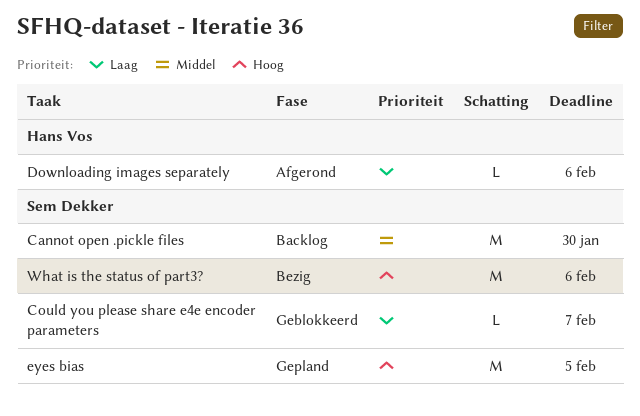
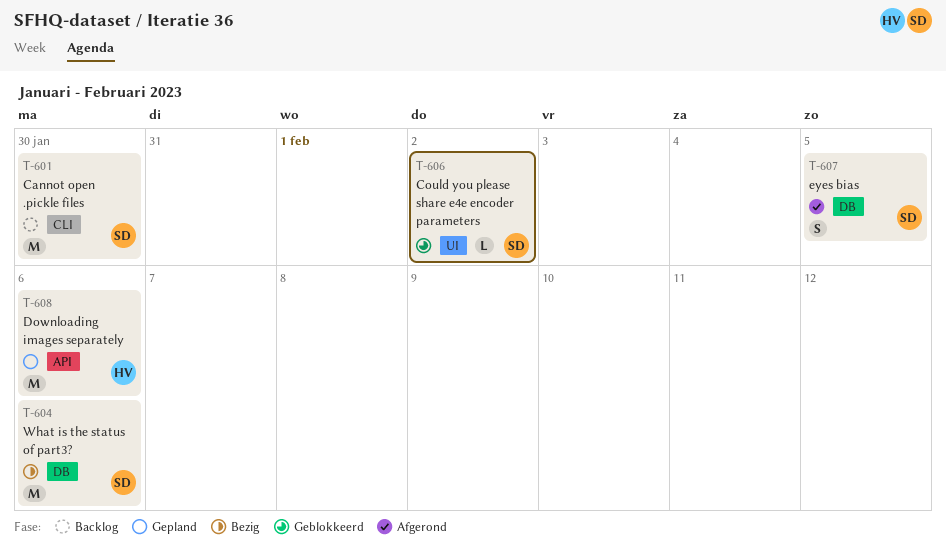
Could you please share e4e encoder parameters, due: Feb 7 -> Feb 2
Downloading images separately, status: Afgerond -> Gepland
Downloading images separately, estimate: L -> M
eyes bias, status: Gepland -> Afgerond
eyes bias, estimate: M -> S

